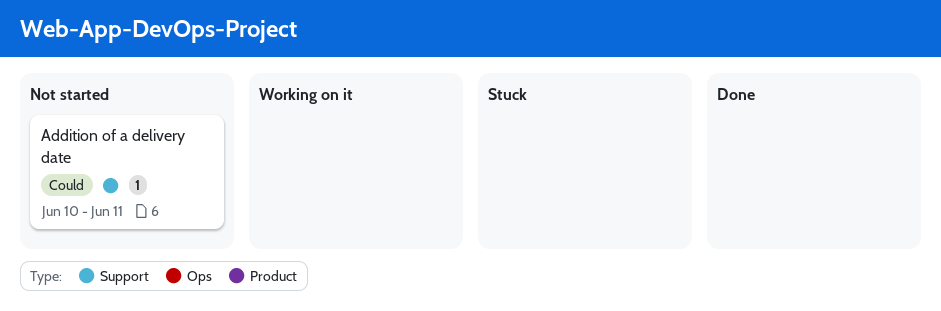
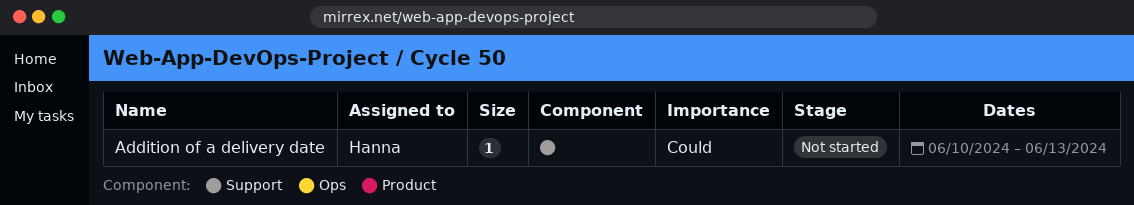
Addition of a delivery date, due: Jun 11 -> Jun 13

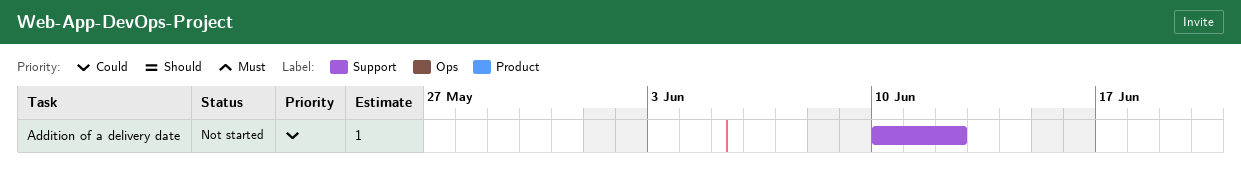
Addition of a delivery date, due: Jun 13 -> Jun 12

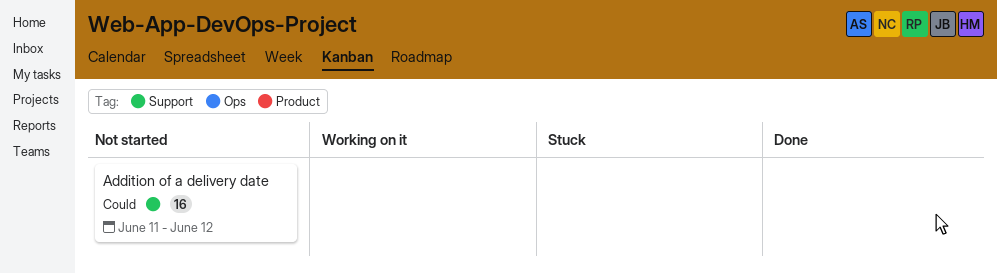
Addition of a delivery date, estimate: 1 -> 16
Addition of a delivery date, start: Jun 10 -> Jun 11

